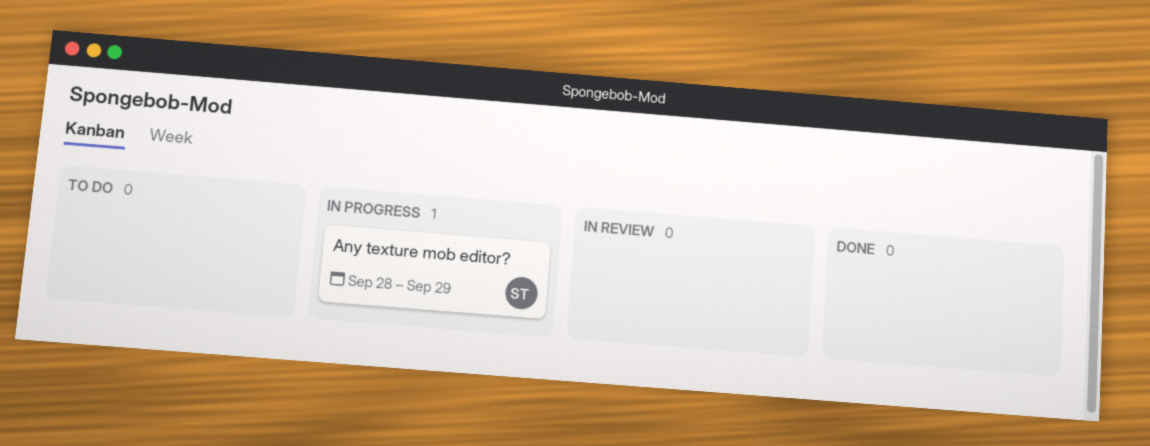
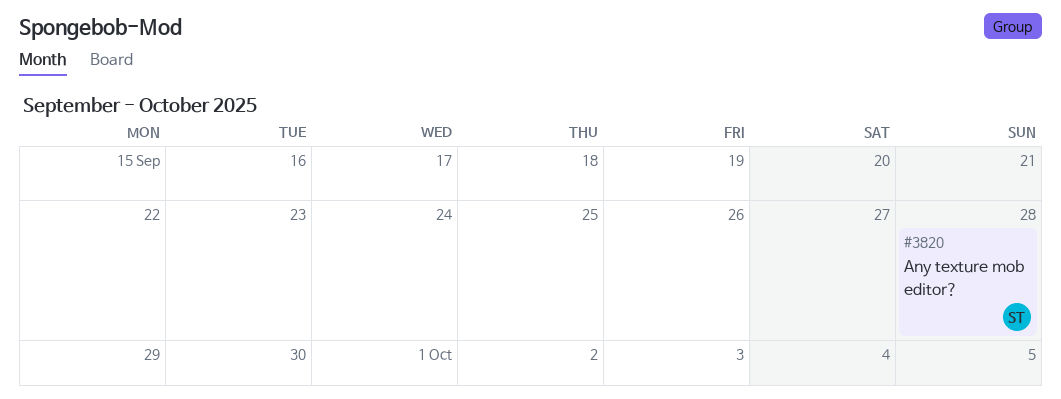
Any texture mob editor?, due: Sep 29 -> Sep 28

